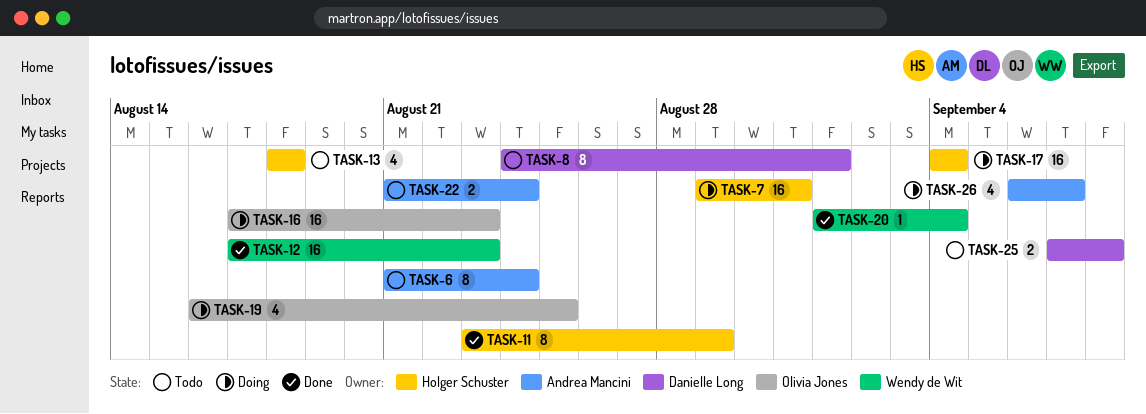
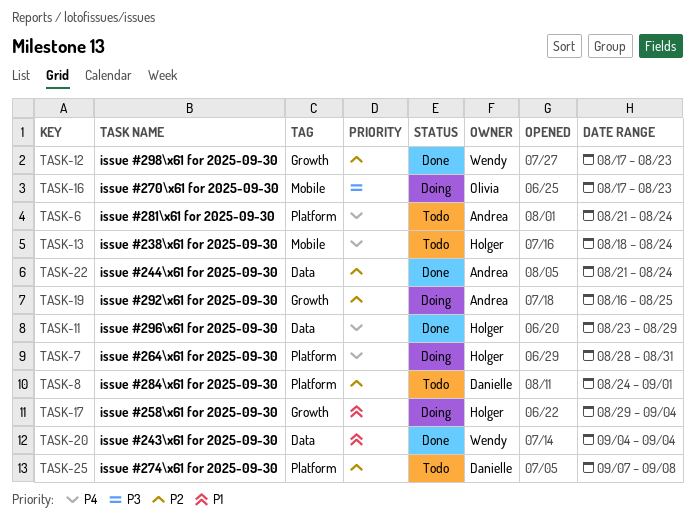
TASK-7, start: Aug 29 -> Aug 28
TASK-13, due: Aug 18 -> Aug 24
TASK-17, start: Sep 4 -> Aug 29
TASK-19, owner: Olivia Jones -> Andrea Mancini
TASK-20, start: Sep 1 -> Sep 4
TASK-22, status: Todo -> Done
TASK-26: present -> none

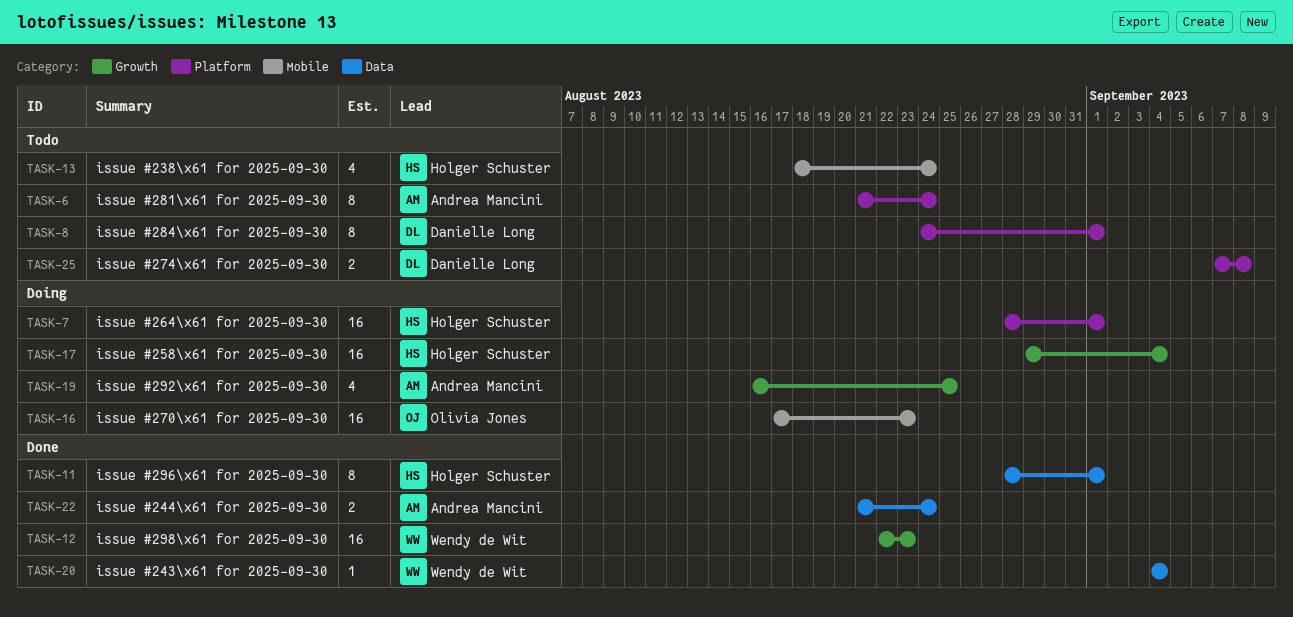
TASK-7, due: Aug 31 -> Sep 1
TASK-11, start: Aug 23 -> Aug 28
TASK-11, due: Aug 29 -> Sep 1
TASK-12, start: Aug 17 -> Aug 22

